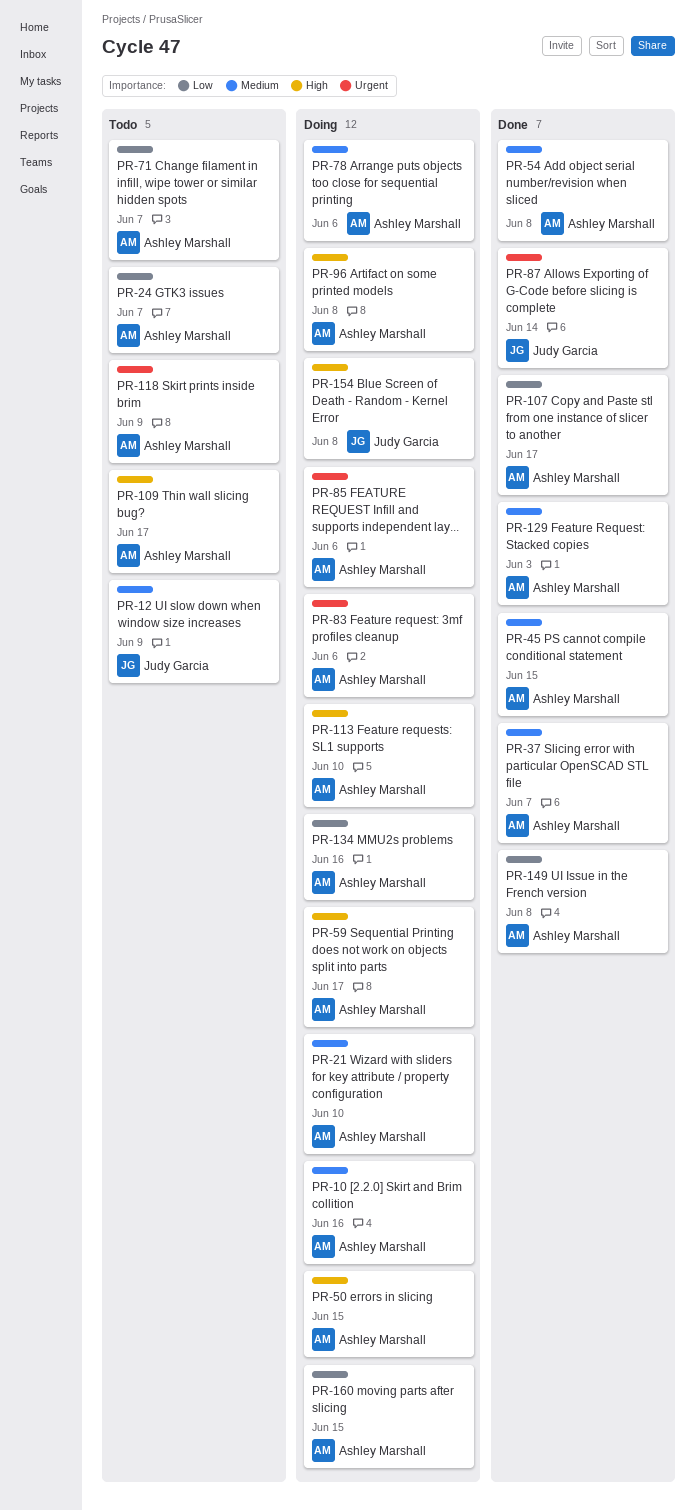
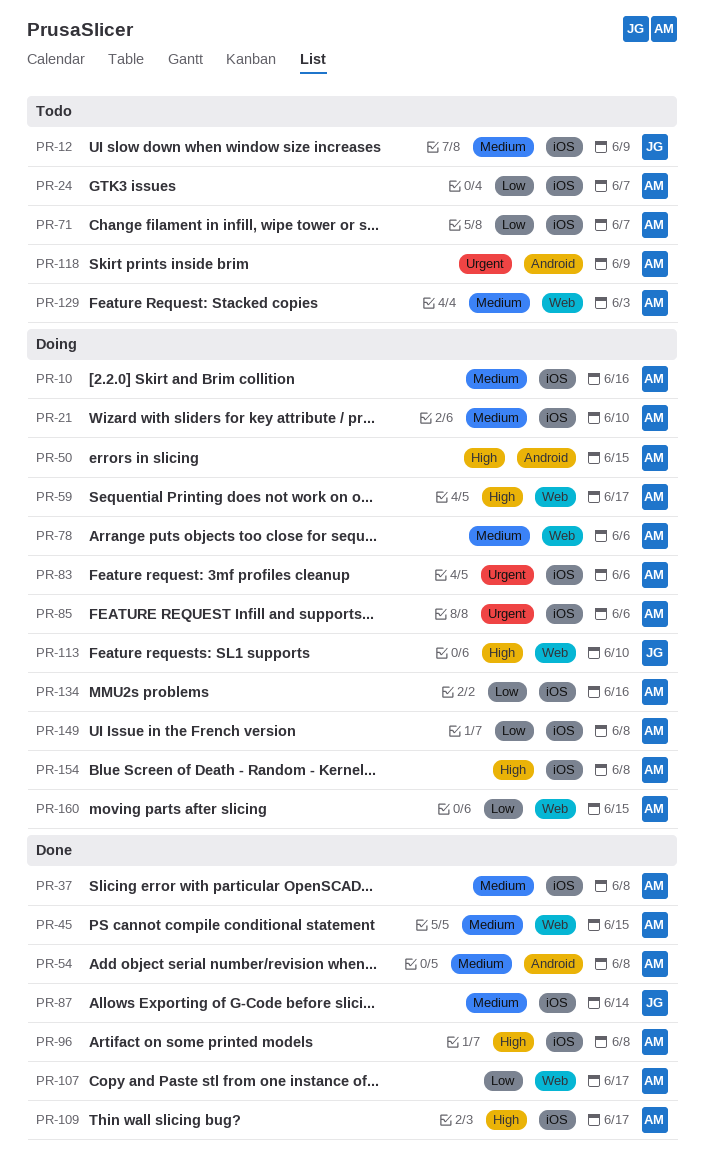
PR-37, due: Jun 7 -> Jun 8
PR-87, priority: Urgent -> Medium
PR-96, status: Doing -> Done
PR-109, status: Todo -> Done
PR-113, owner: Ashley Marshall -> Judy Garcia
PR-129, status: Done -> Todo
PR-149, status: Done -> Doing
PR-154, owner: Judy Garcia -> Ashley Marshall

